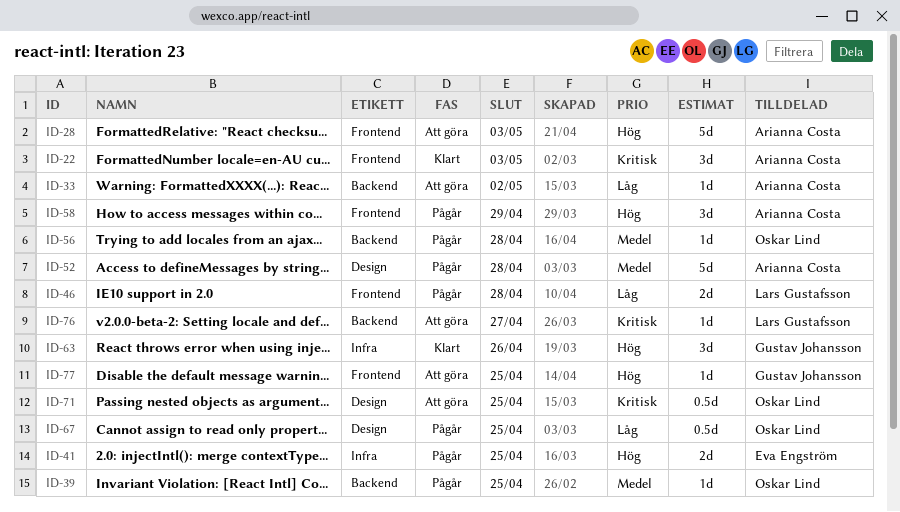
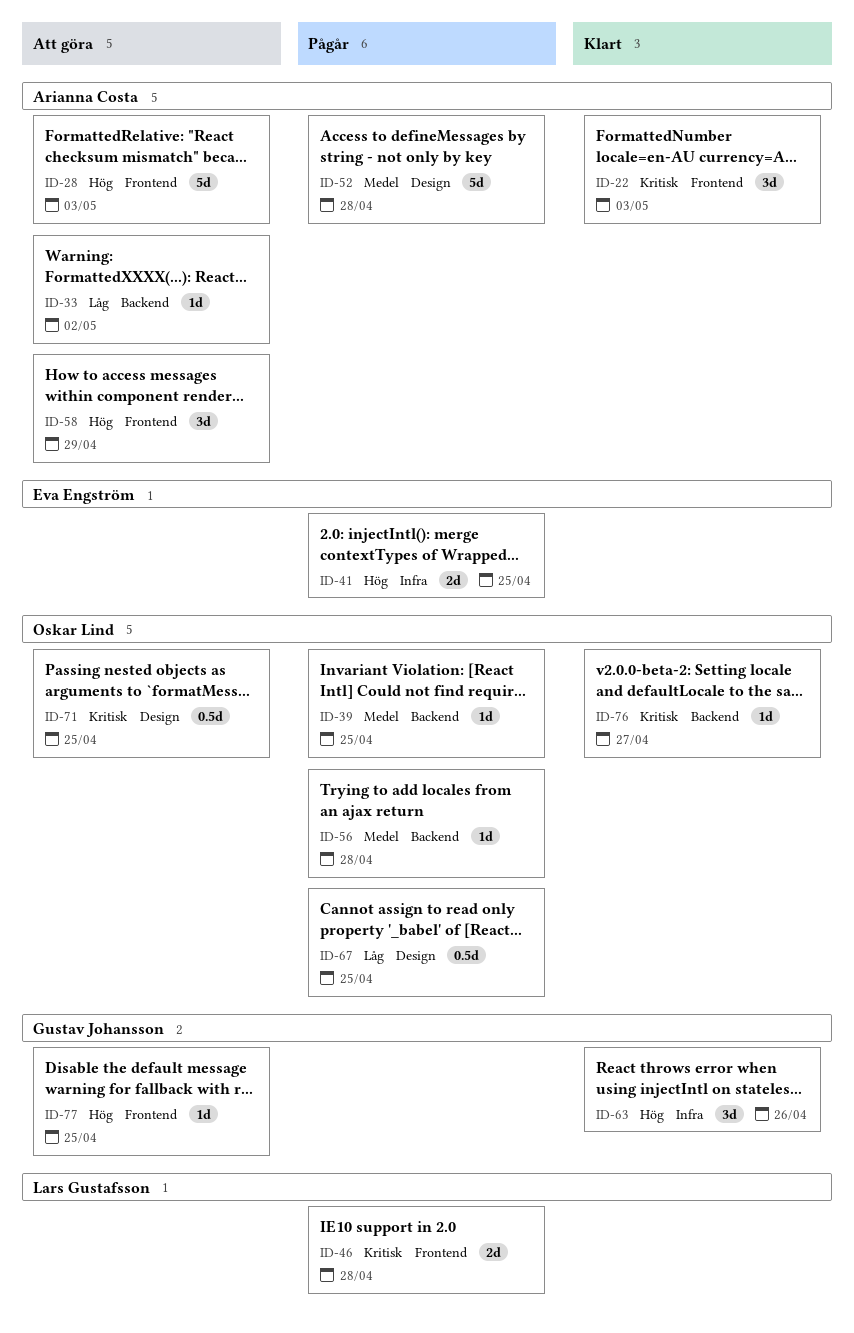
ID-46, priority: Låg -> Kritisk
ID-58, status: Pågår -> Att göra
ID-76, status: Att göra -> Klart
ID-76, owner: Lars Gustafsson -> Oskar Lind

